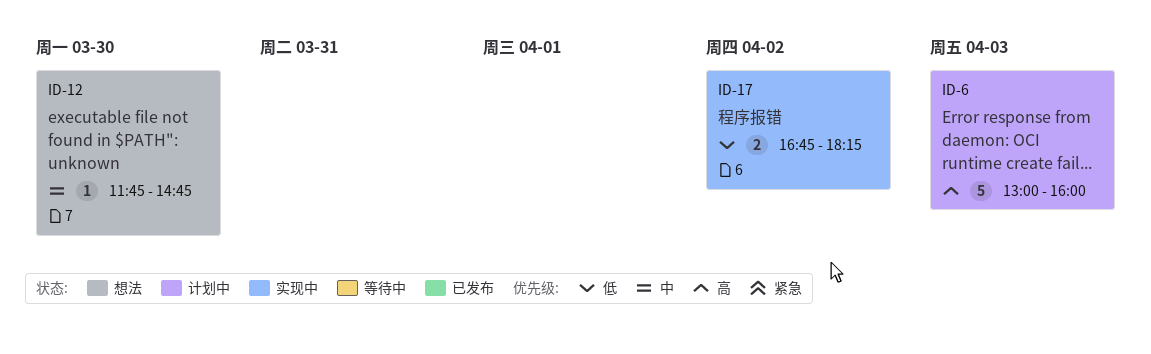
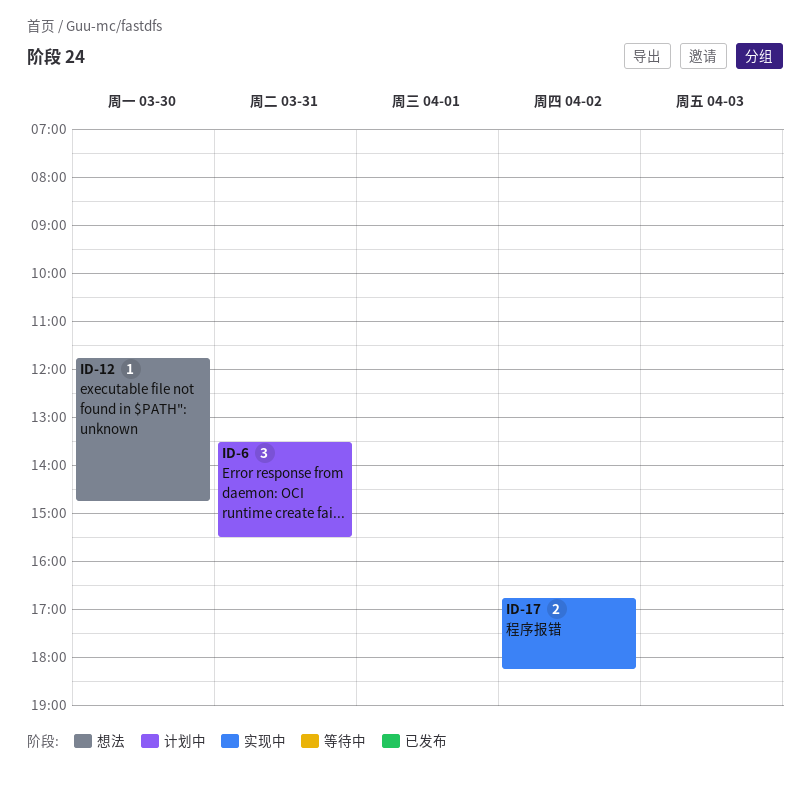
ID-6, estimate: 5 -> 3
ID-6, day: Apr 3 -> Mar 31
ID-6, begins: 13:00 -> 13:30
ID-6, ends: 16:00 -> 15:30

